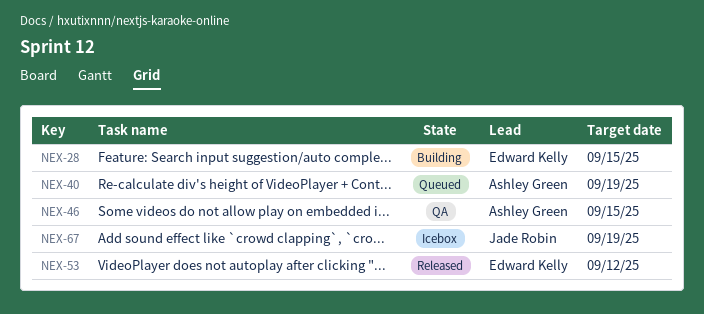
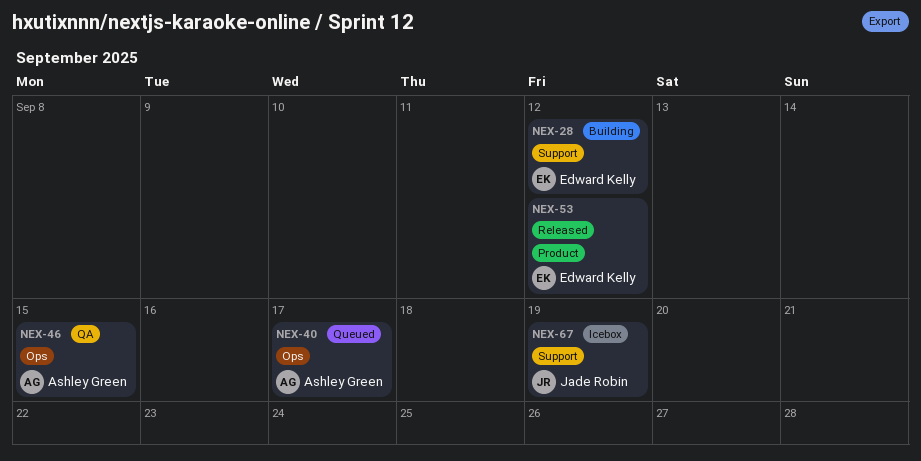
NEX-28, due: Sep 15 -> Sep 12
NEX-40, due: Sep 19 -> Sep 17

